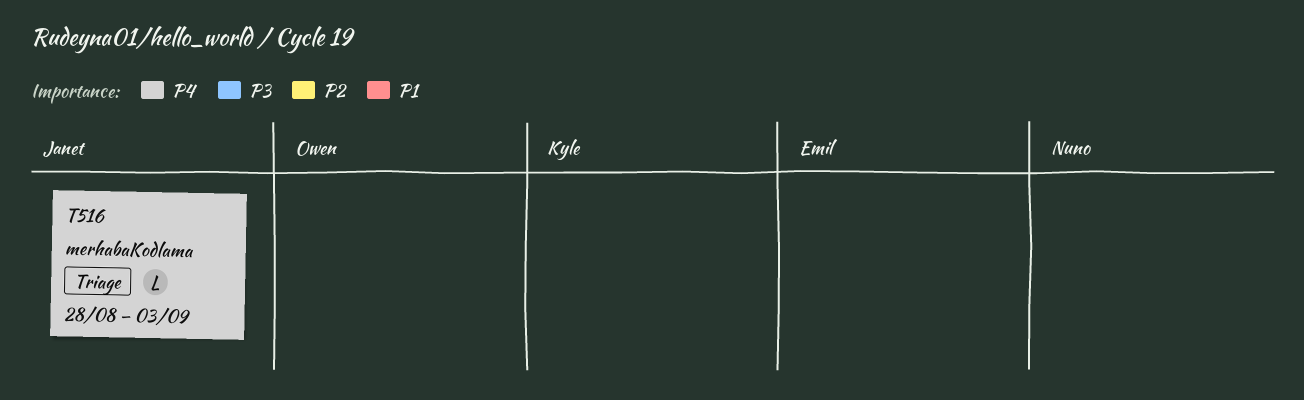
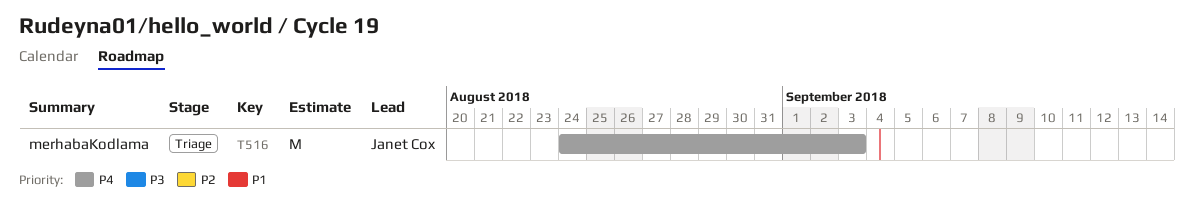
T516, estimate: L -> M
T516, start: Aug 28 -> Aug 24

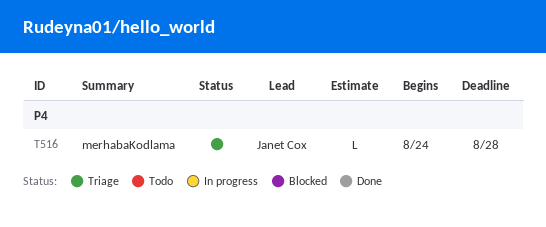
T516, estimate: M -> L
T516, due: Sep 3 -> Aug 28

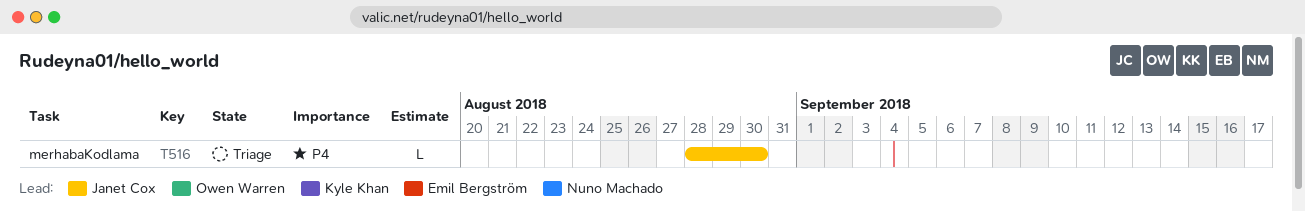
T516, start: Aug 24 -> Aug 28
T516, due: Aug 28 -> Aug 30

